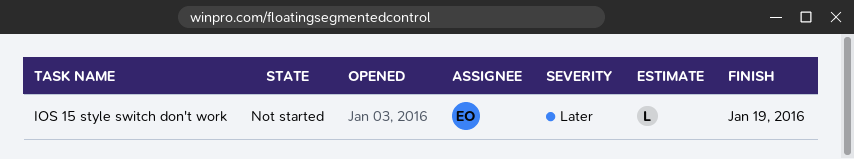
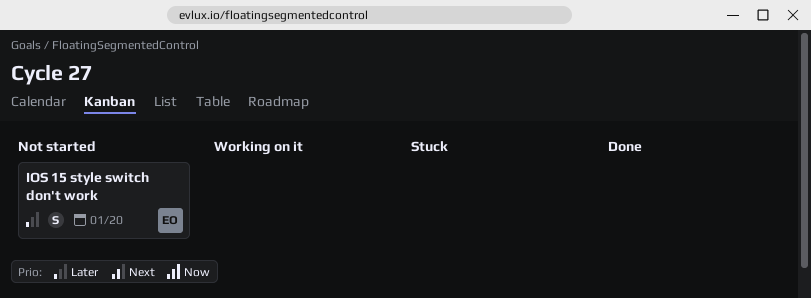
IOS 15 style switch don't work, estimate: L -> S
IOS 15 style switch don't work, due: Jan 19 -> Jan 20

